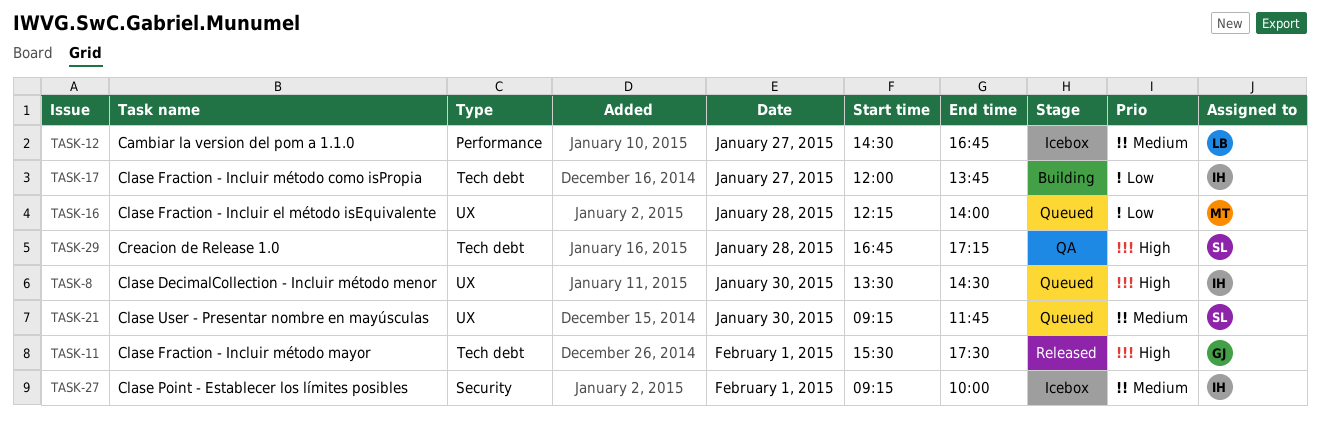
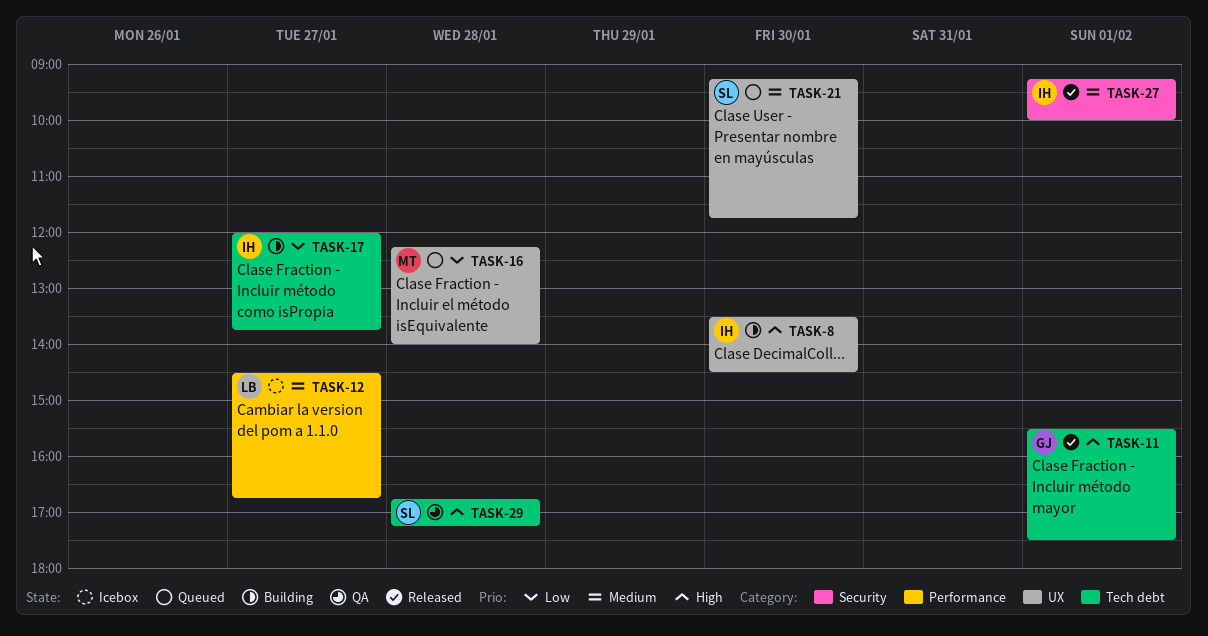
TASK-8, status: Queued -> Building
TASK-27, status: Icebox -> Released

